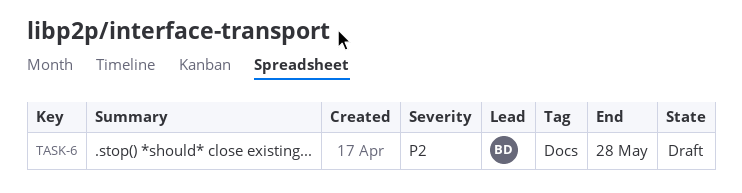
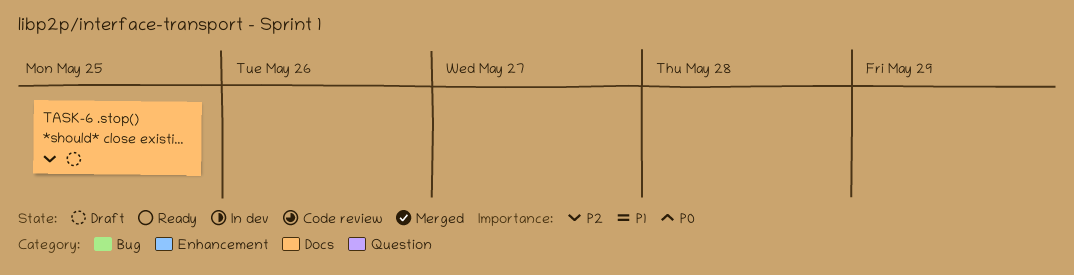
TASK-6, due: May 28 -> May 25

